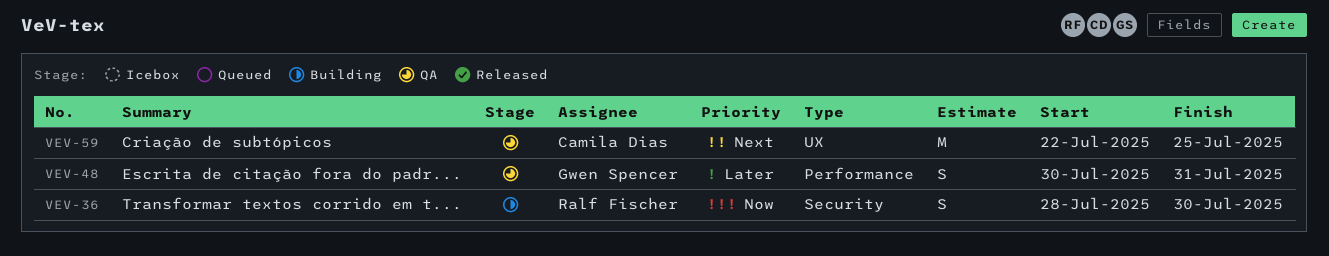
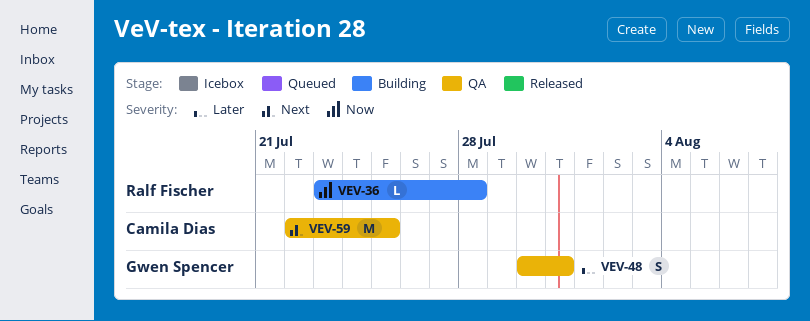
VEV-36, estimate: S -> L
VEV-36, start: Jul 28 -> Jul 23
VEV-36, due: Jul 30 -> Jul 28

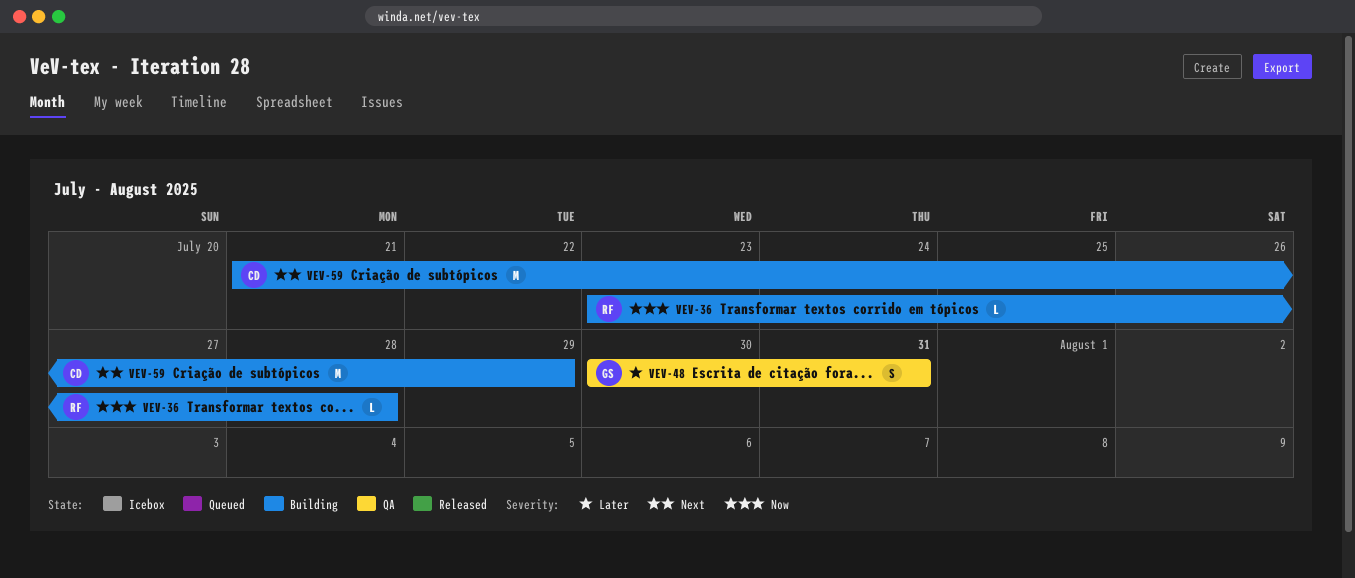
VEV-59, status: QA -> Building
VEV-59, start: Jul 22 -> Jul 21
VEV-59, due: Jul 25 -> Jul 29

